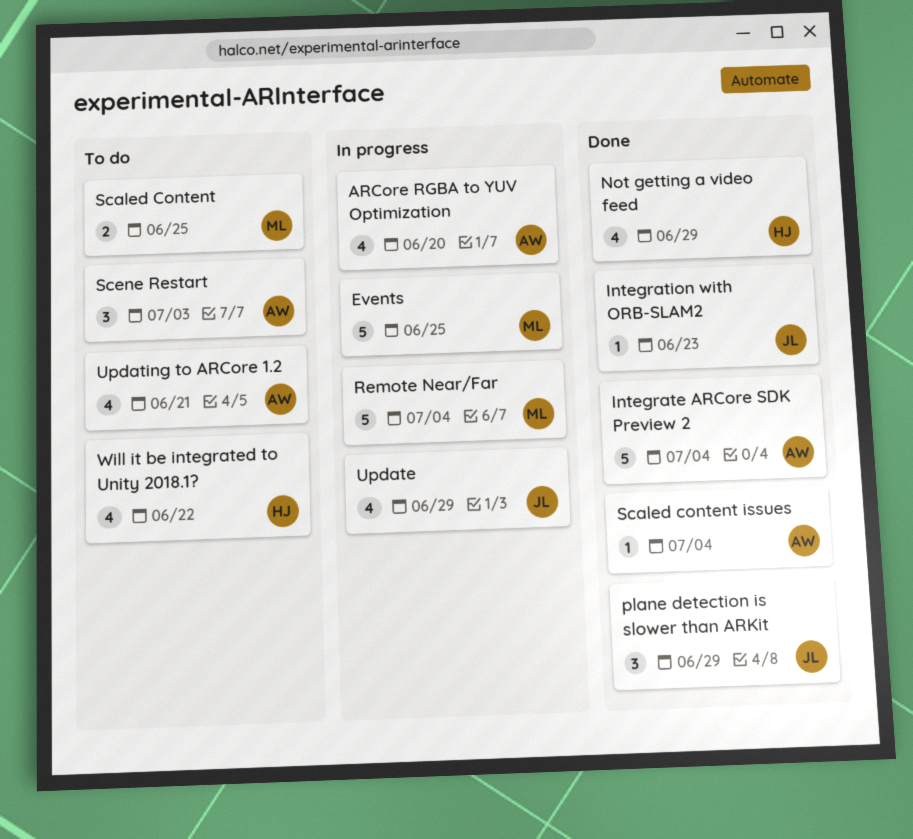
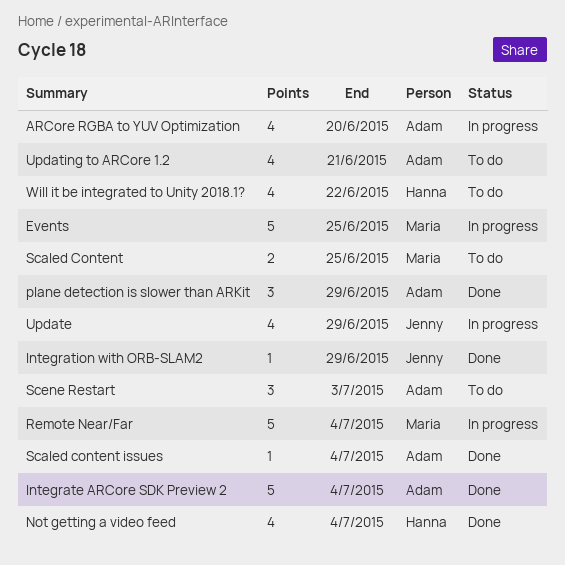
Integration with ORB-SLAM2, due: Jun 23 -> Jun 29
Not getting a video feed, due: Jun 29 -> Jul 4
plane detection is slower than ARKit, owner: Jenny -> Adam

